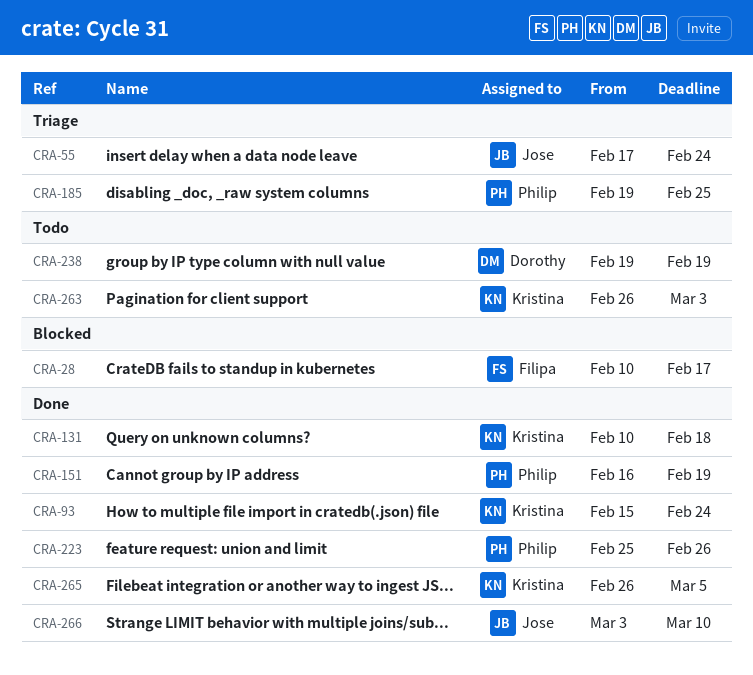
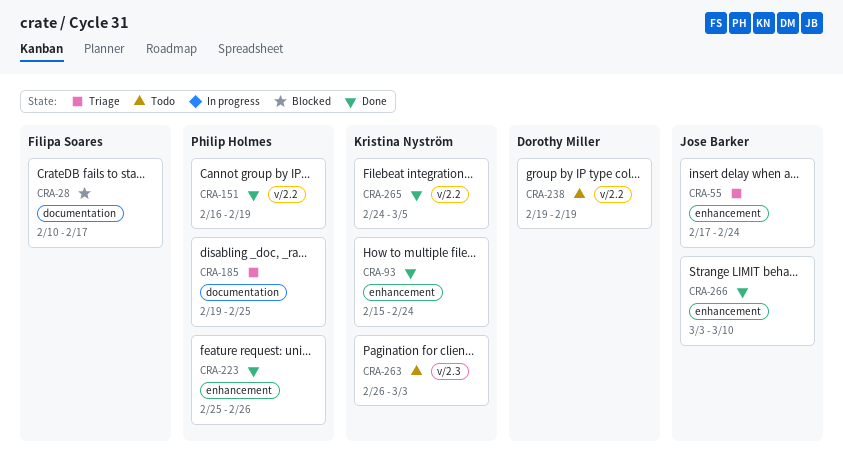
CRA-131: present -> none
CRA-265, start: Feb 26 -> Feb 24

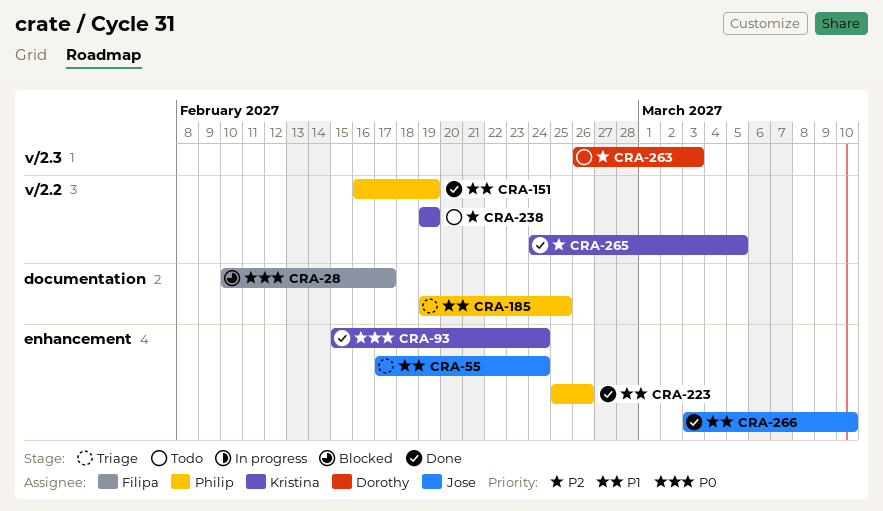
CRA-238, owner: Dorothy Miller -> Kristina Nyström
CRA-263, owner: Kristina Nyström -> Dorothy Miller

